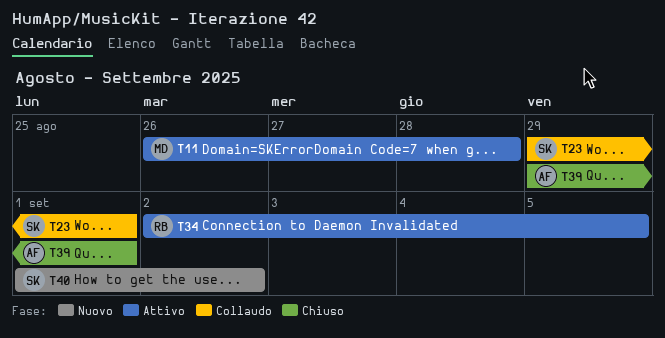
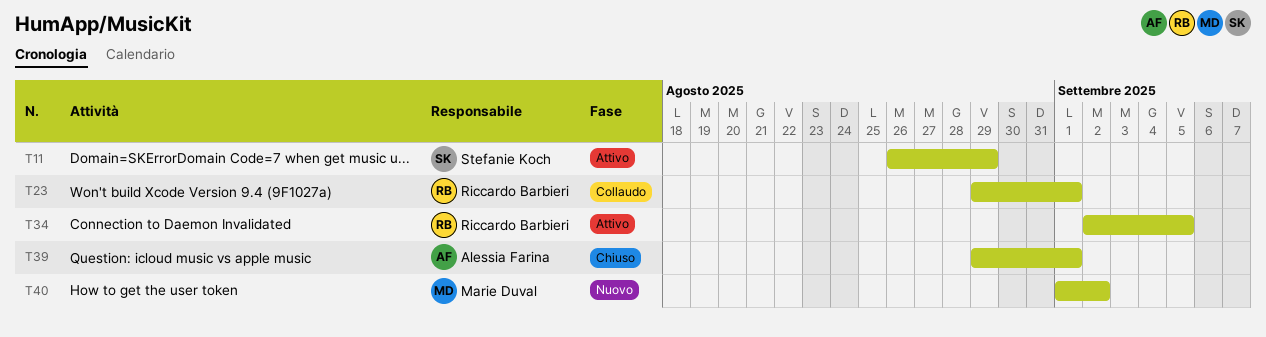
T11, owner: Marie Duval -> Stefanie Koch
T11, due: Aug 28 -> Aug 29
T23, owner: Stefanie Koch -> Riccardo Barbieri
T40, owner: Stefanie Koch -> Marie Duval

